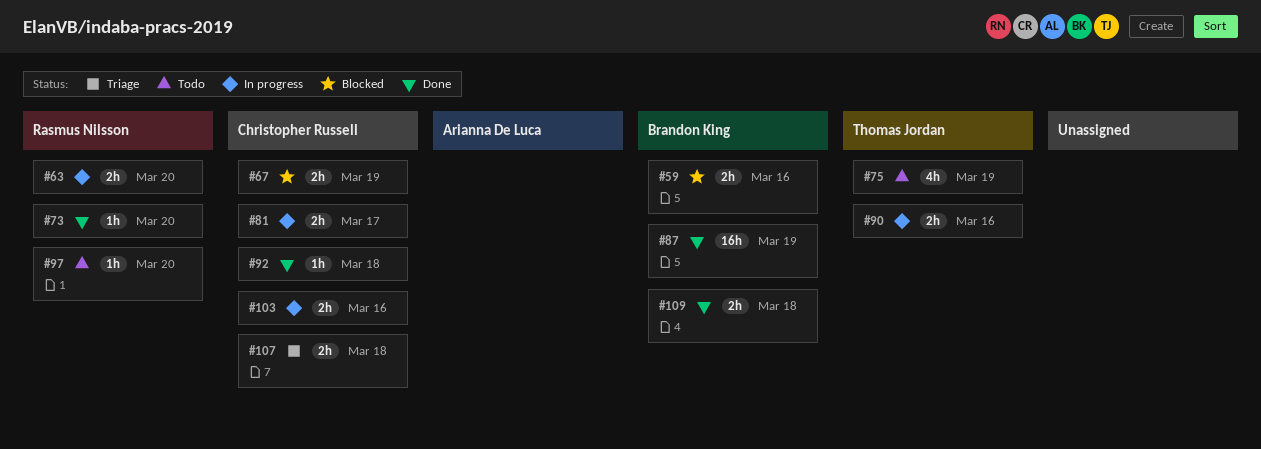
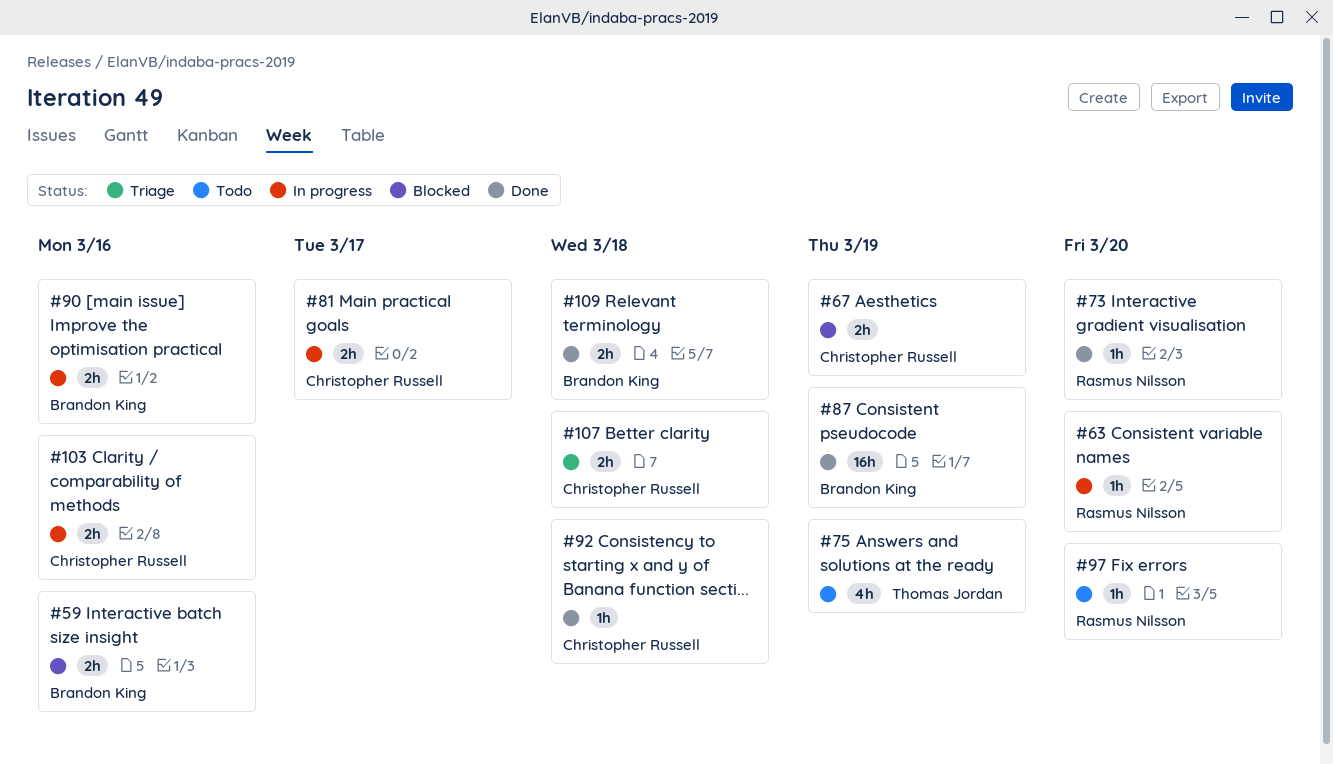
#63, estimate: 2h -> 1h
#90, owner: Thomas Jordan -> Brandon King

